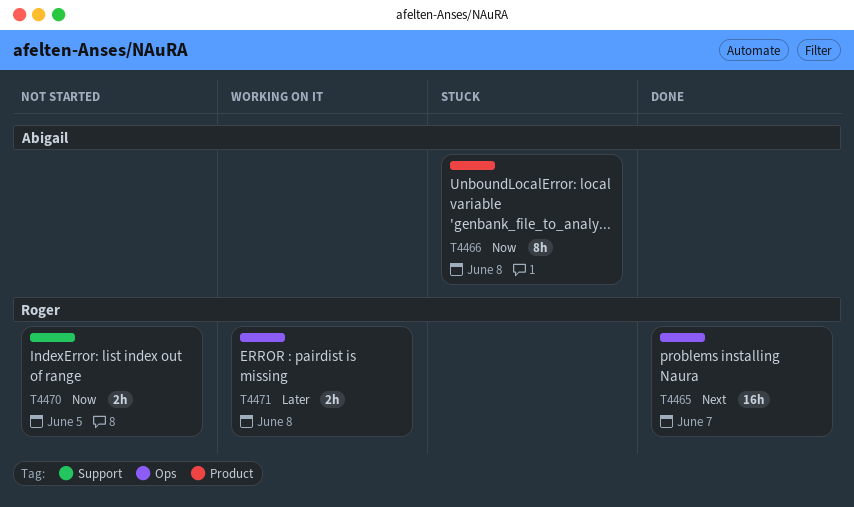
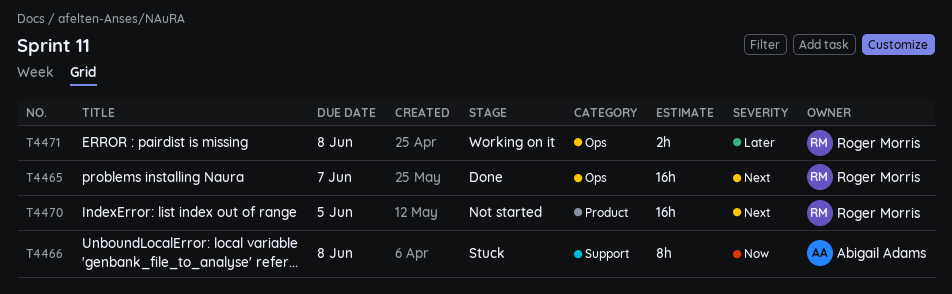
T4466, label: Product -> Support
T4470, priority: Now -> Next
T4470, label: Support -> Product
T4470, estimate: 2h -> 16h

